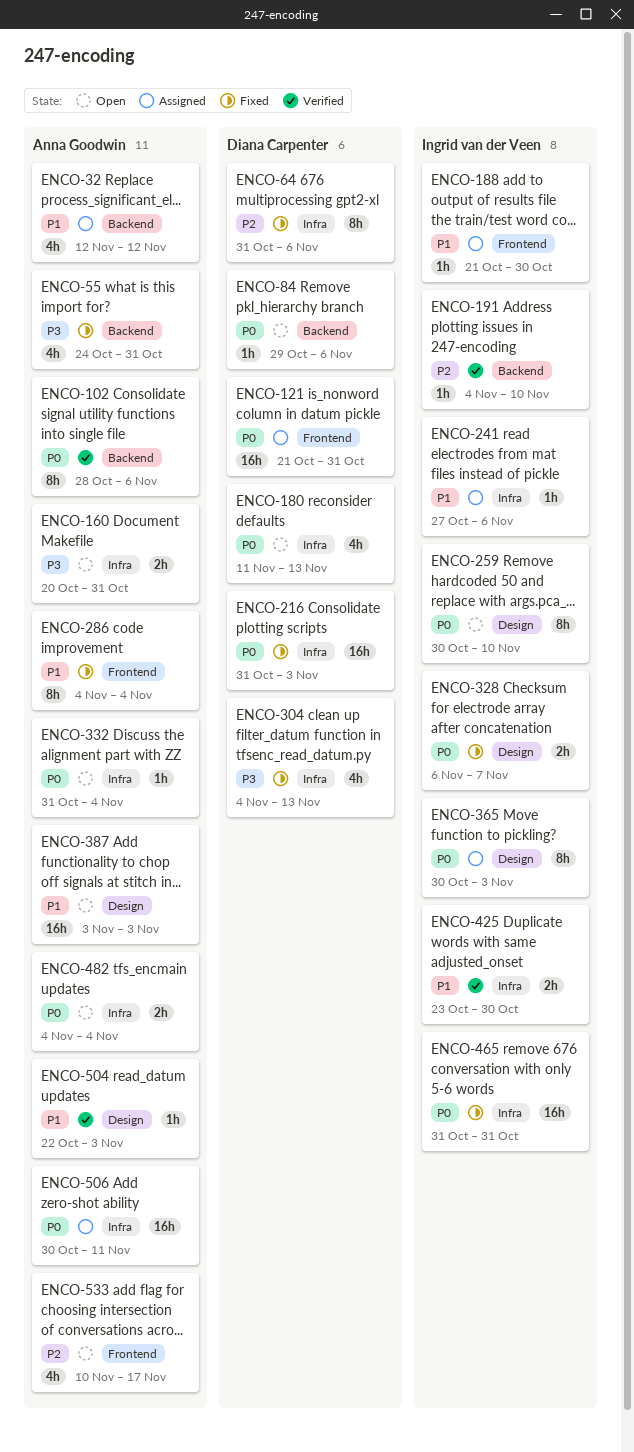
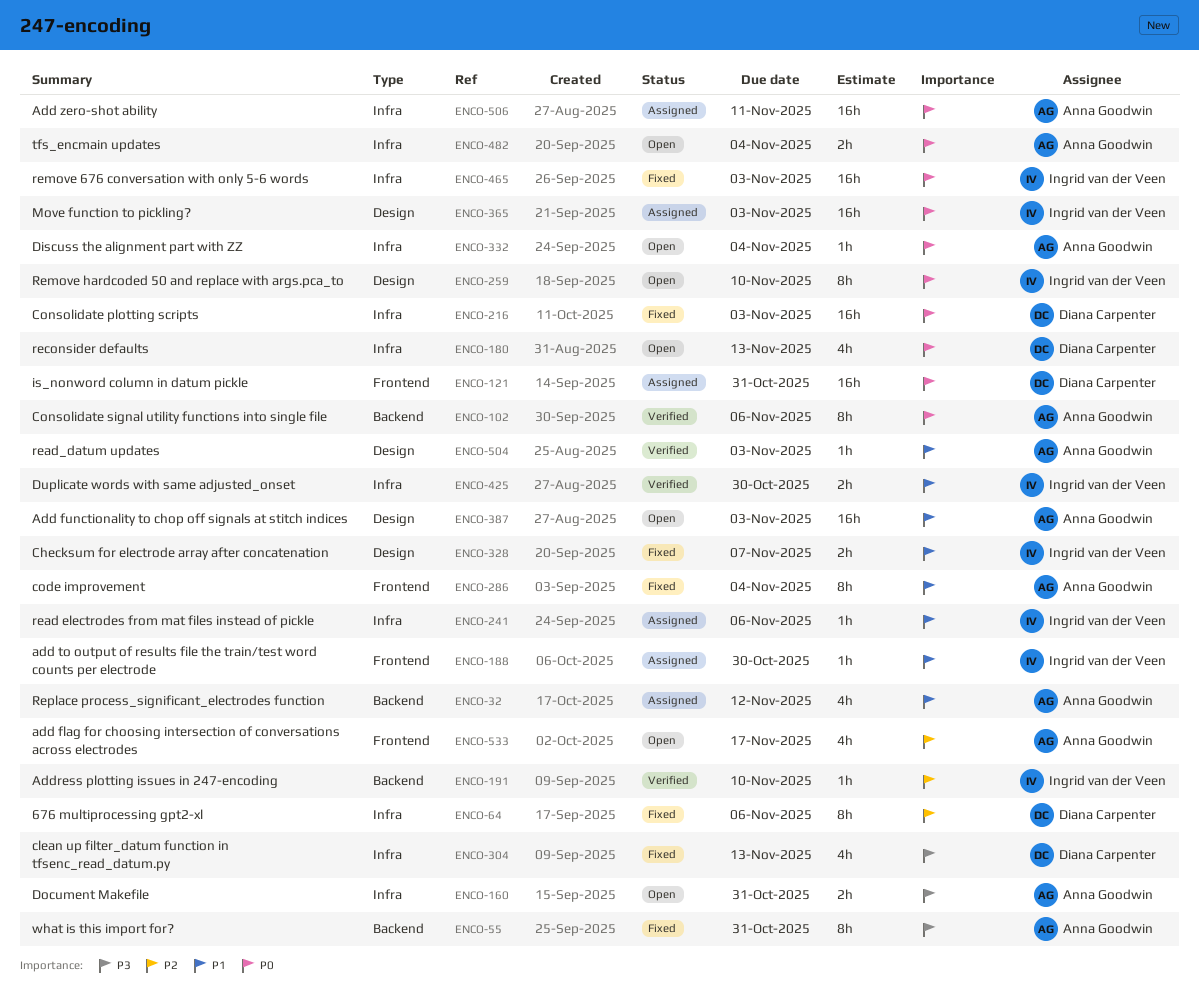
ENCO-55, estimate: 4h -> 8h
ENCO-84: present -> none
ENCO-328, priority: P0 -> P1
ENCO-365, estimate: 8h -> 16h
ENCO-465, due: Oct 31 -> Nov 3

